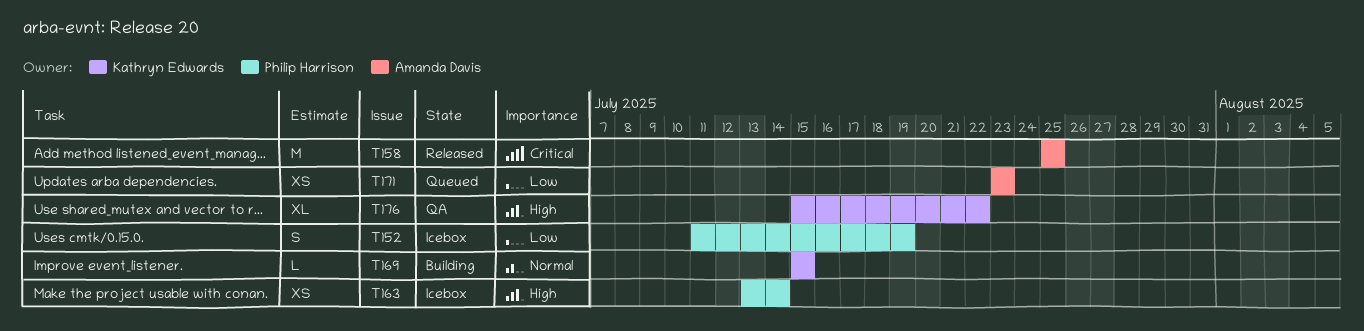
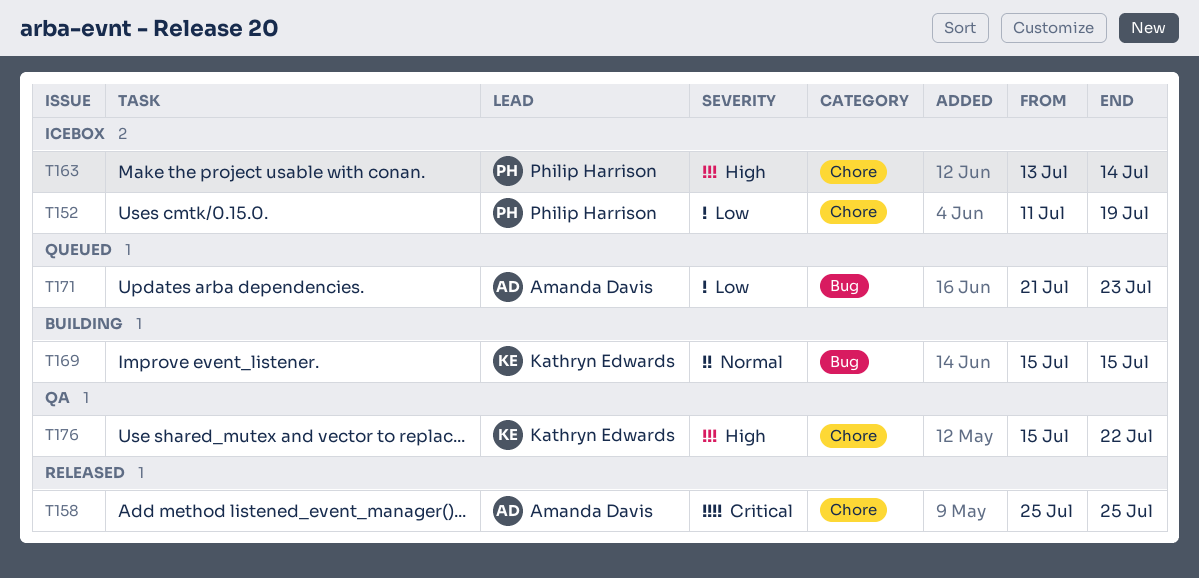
T171, start: Jul 23 -> Jul 21

